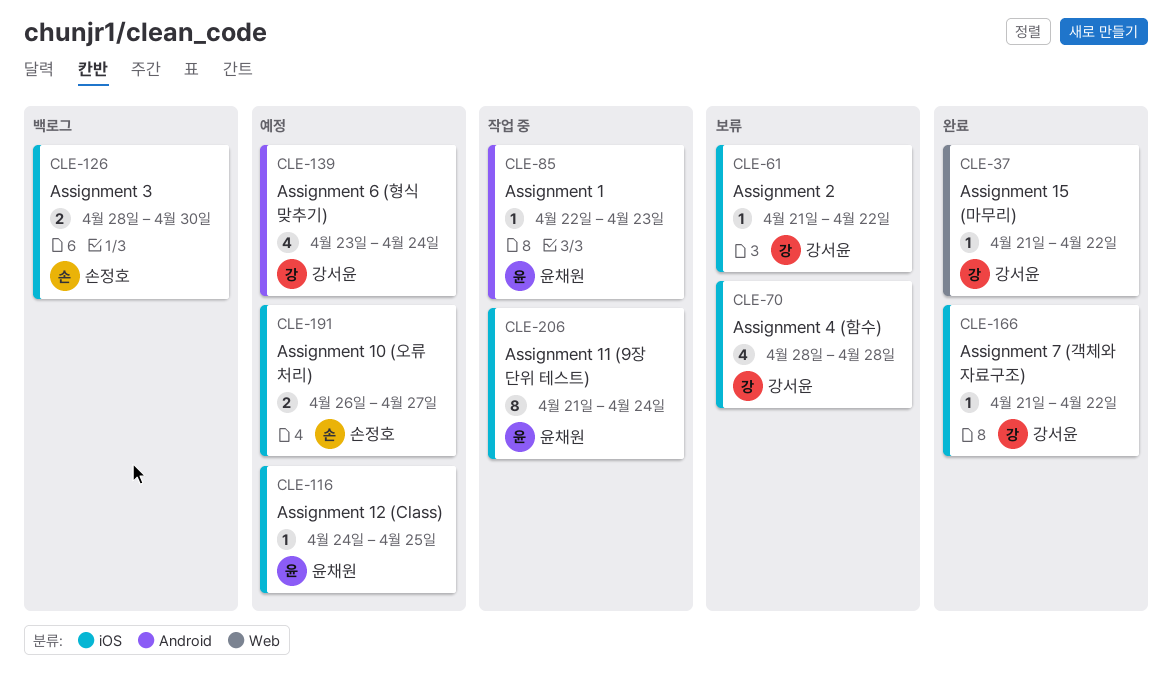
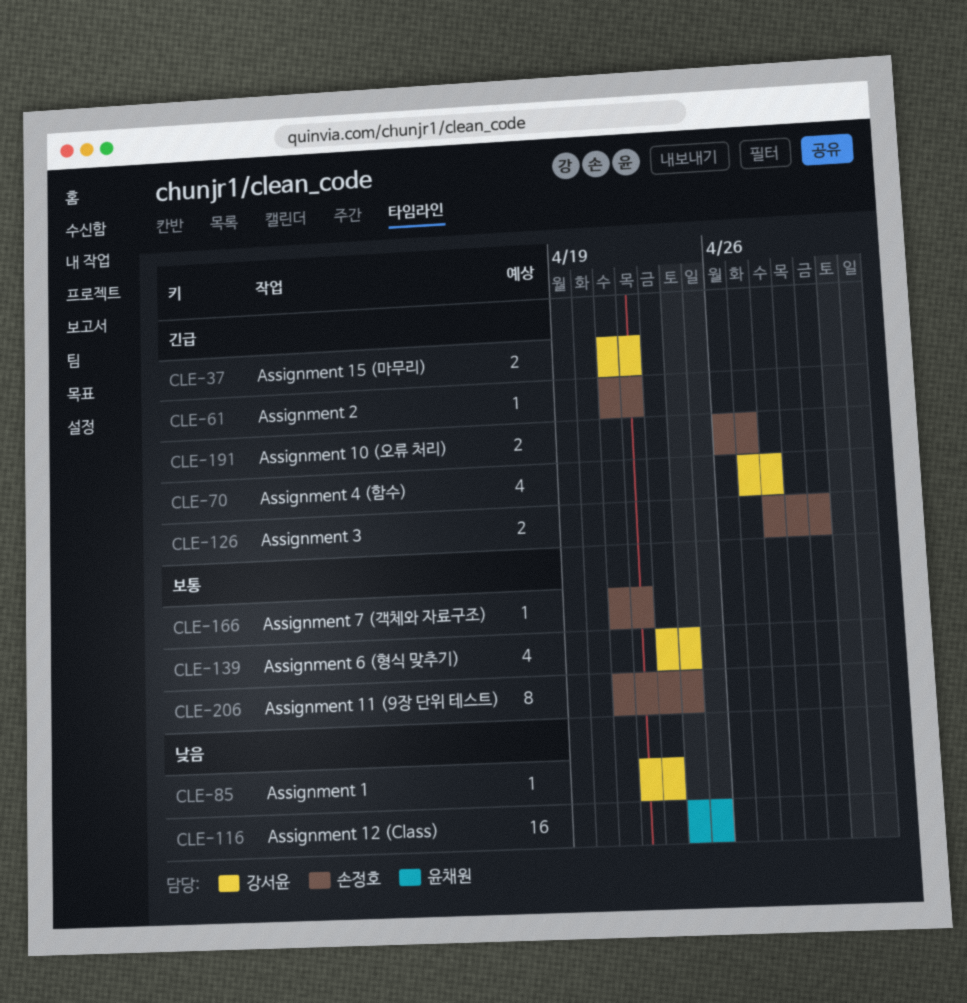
CLE-37, estimate: 1 -> 2
CLE-61, owner: 강서윤 -> 손정호
CLE-70, start: Apr 28 -> Apr 27
CLE-85, owner: 윤채원 -> 강서윤
CLE-116, estimate: 1 -> 16
CLE-166, owner: 강서윤 -> 손정호
CLE-206, owner: 윤채원 -> 손정호

